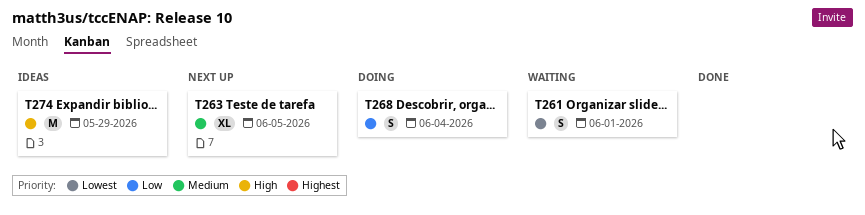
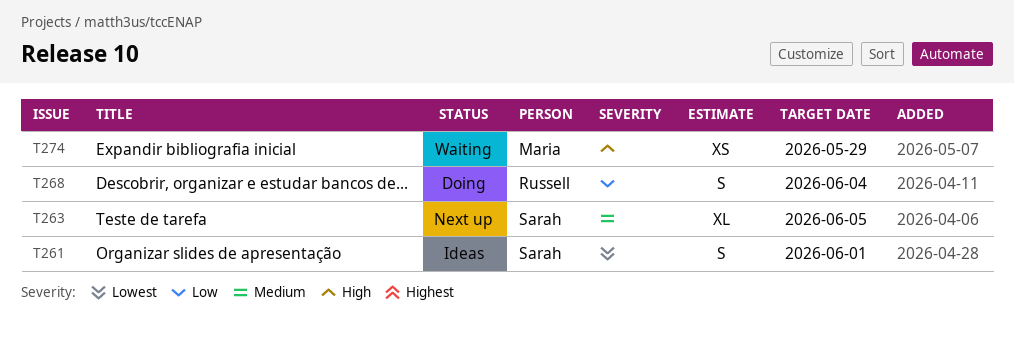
T261, status: Waiting -> Ideas
T274, status: Ideas -> Waiting
T274, estimate: M -> XS

